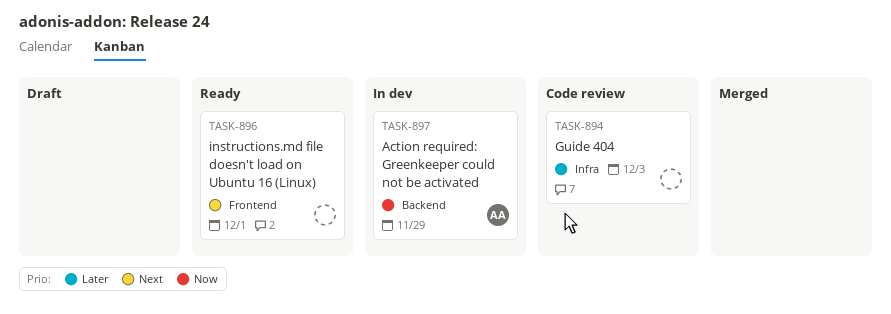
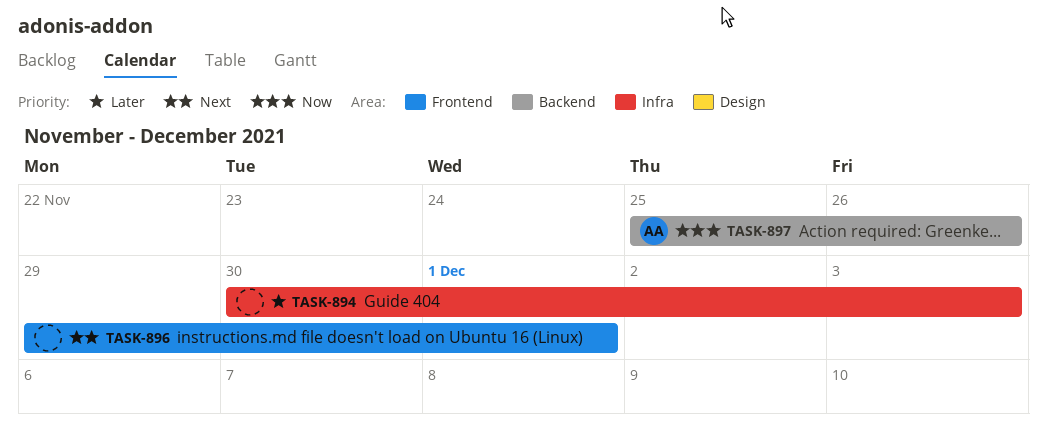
TASK-897, due: Nov 29 -> Nov 26

